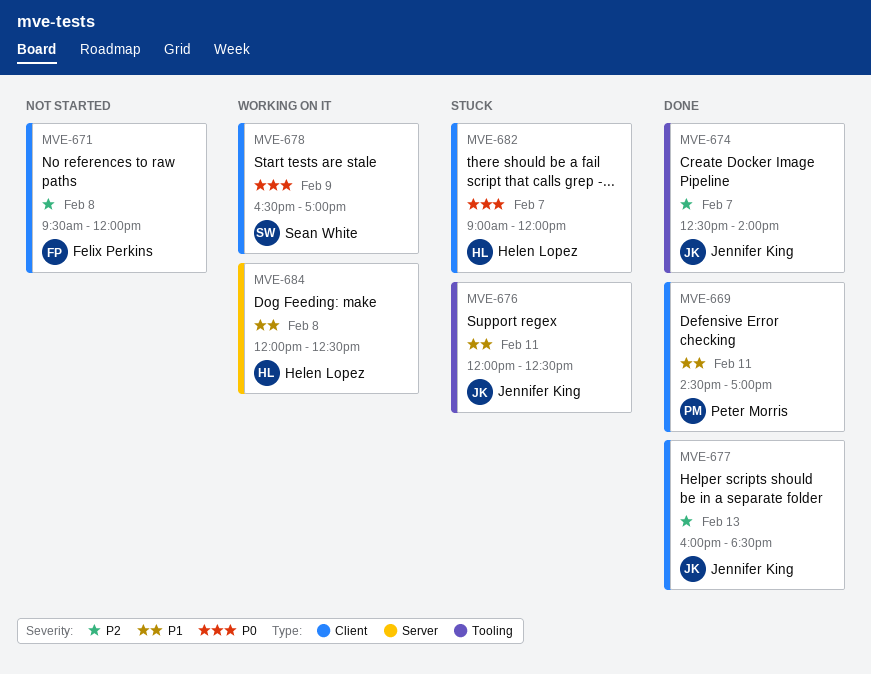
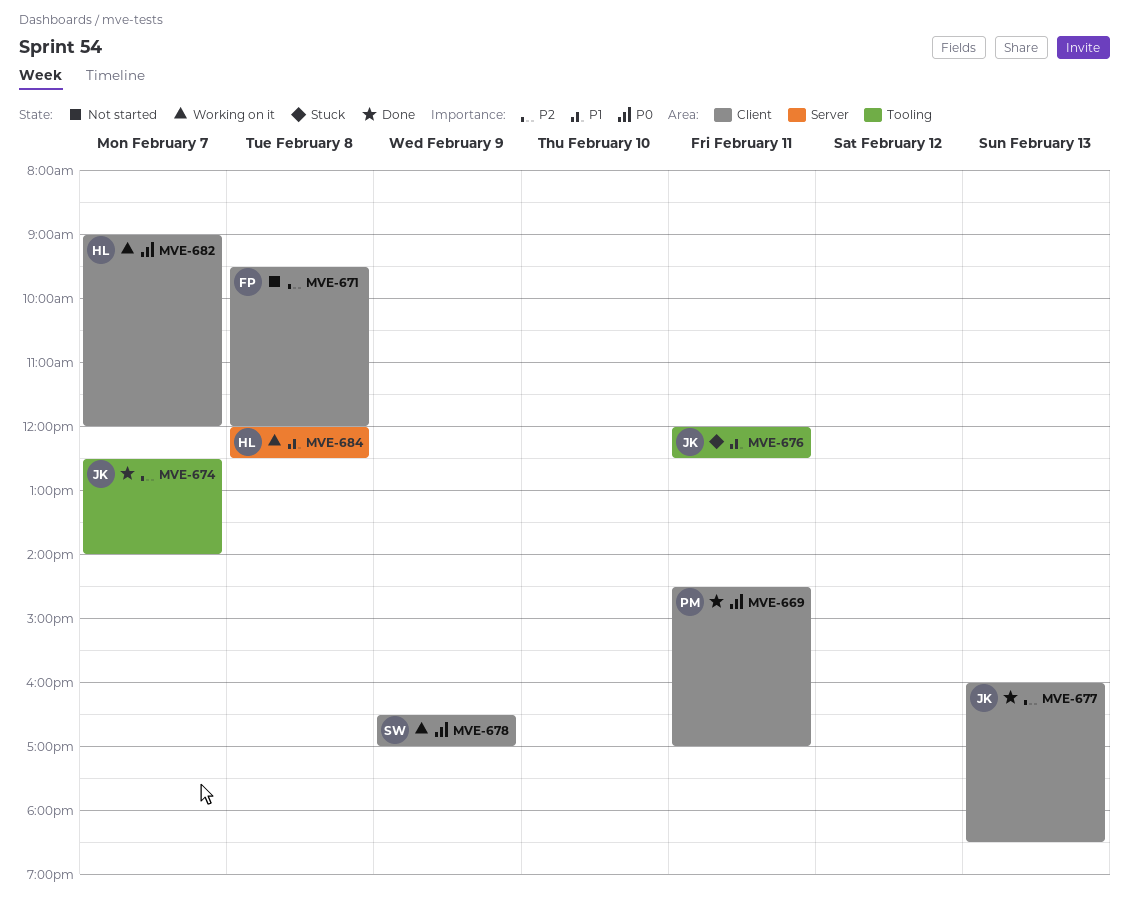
MVE-669, priority: P1 -> P0
MVE-682, status: Stuck -> Working on it

